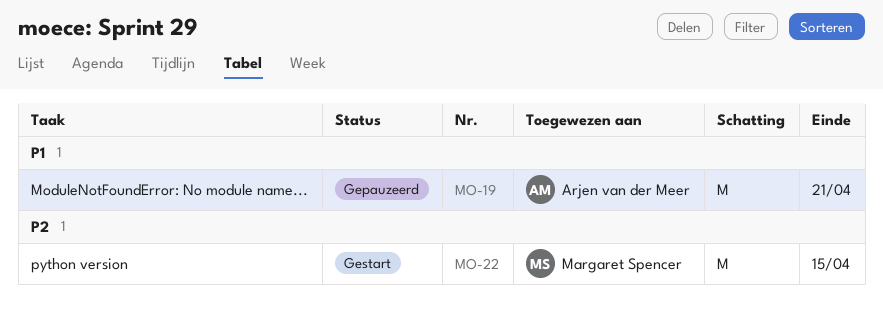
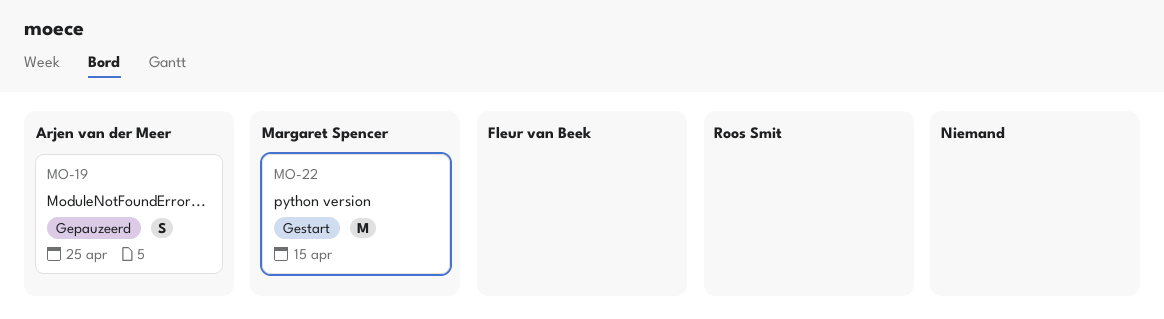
MO-19, estimate: M -> S
MO-19, due: Apr 21 -> Apr 25

